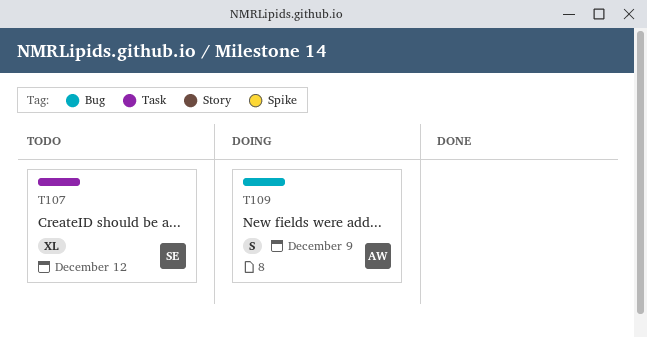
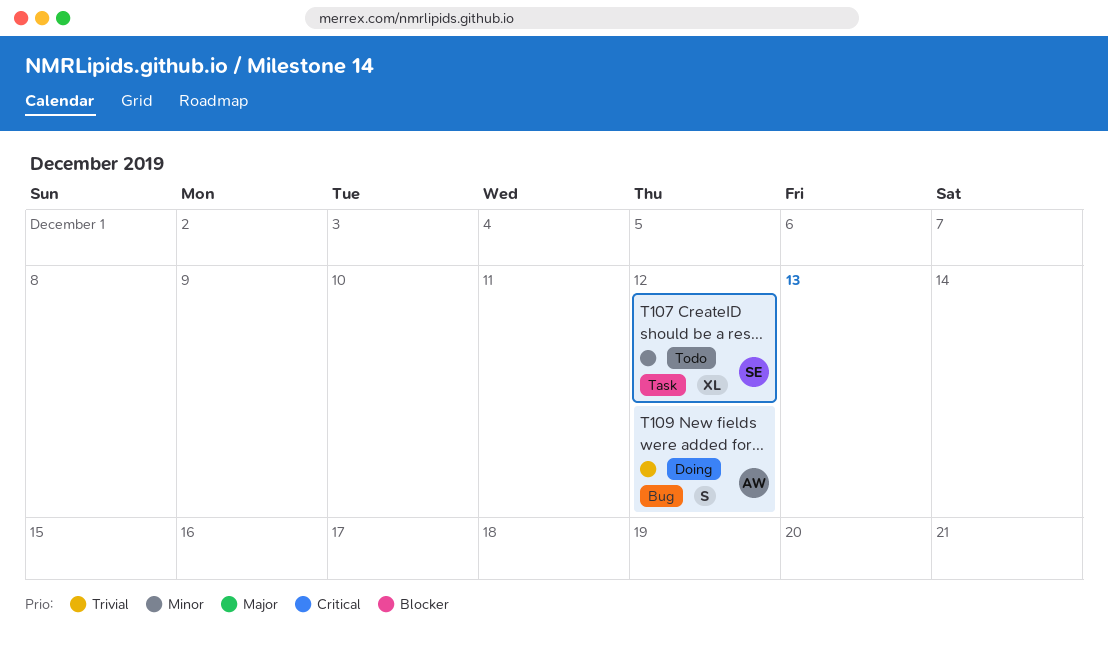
T109, due: Dec 9 -> Dec 12

